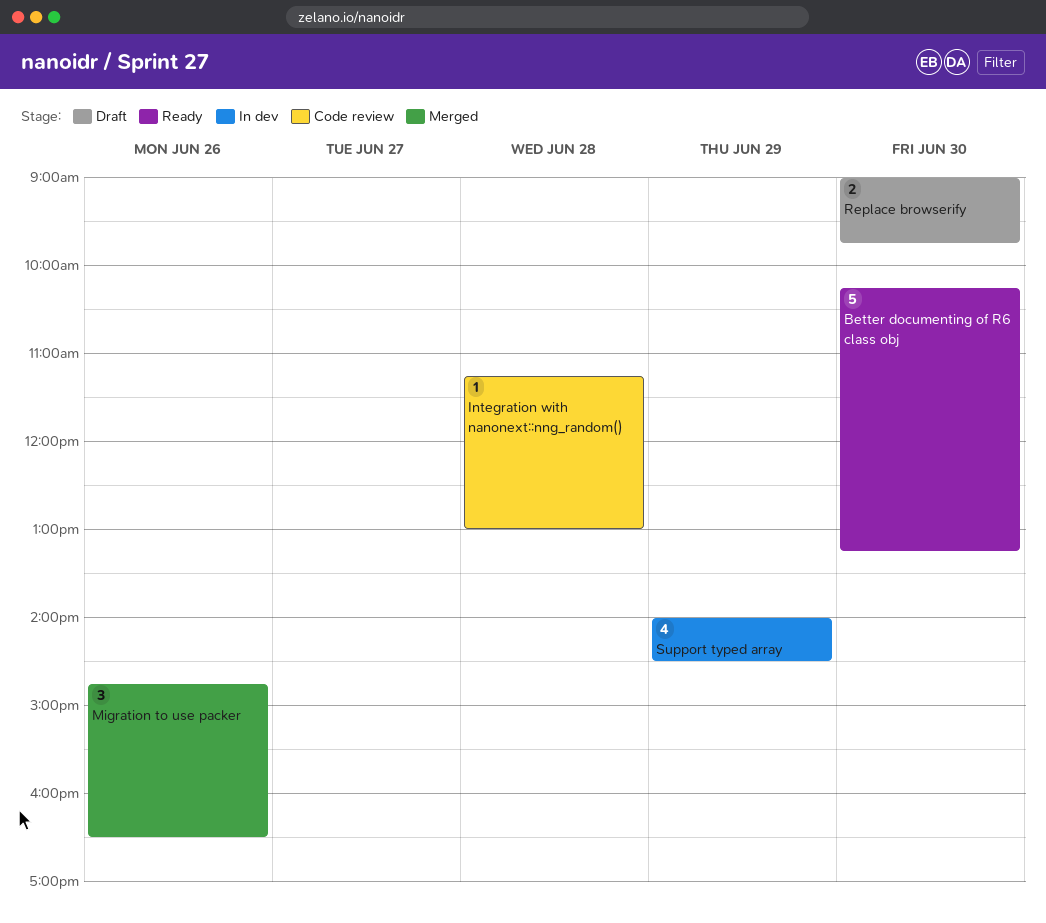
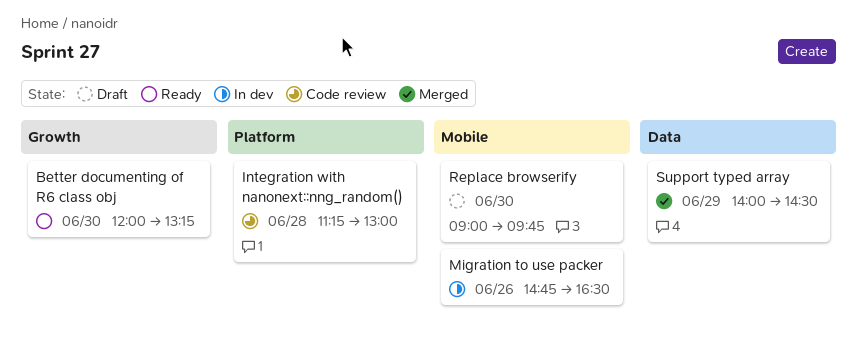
Better documenting of R6 class obj, begins: 10:15 -> 12:00
Migration to use packer, status: Merged -> In dev
Support typed array, status: In dev -> Merged

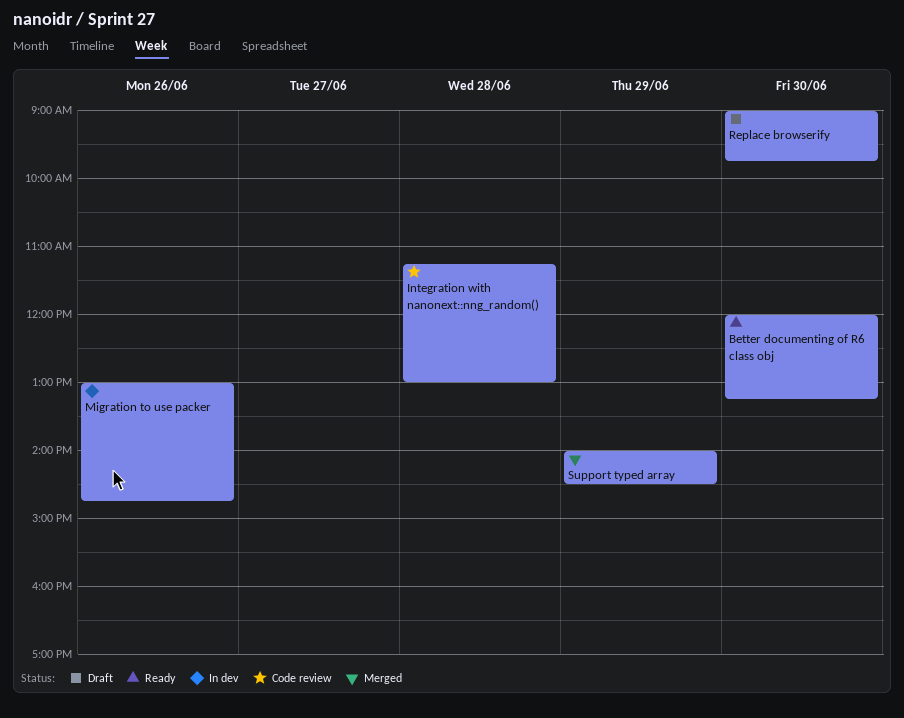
Migration to use packer, begins: 14:45 -> 13:00
Migration to use packer, ends: 16:30 -> 14:45

